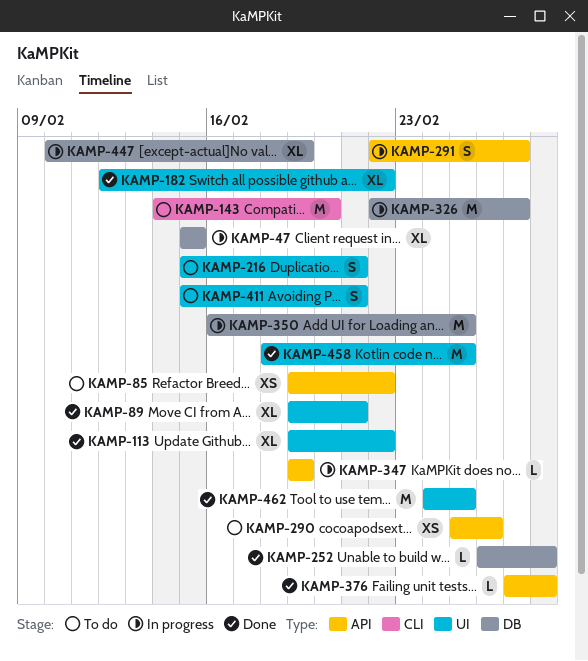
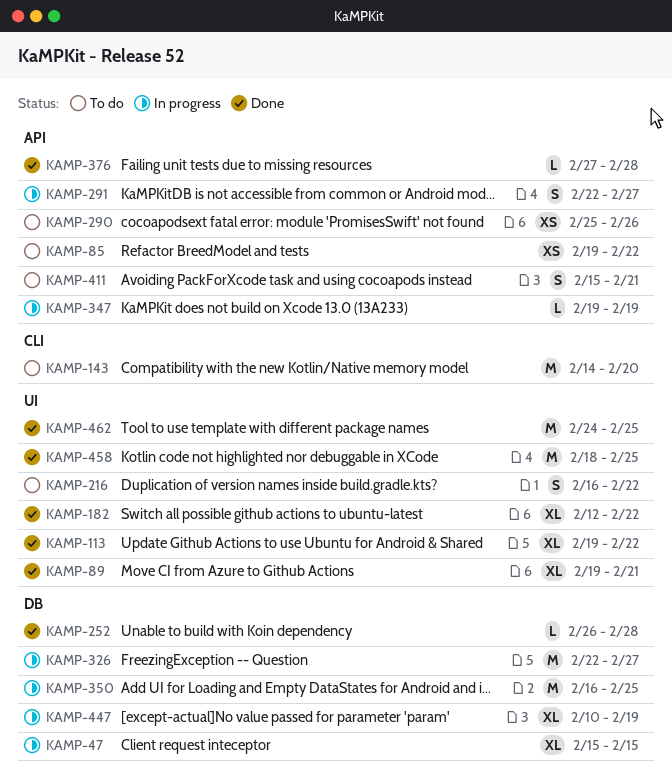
KAMP-216, start: Feb 15 -> Feb 16
KAMP-216, due: Feb 21 -> Feb 22
KAMP-411, label: UI -> API

